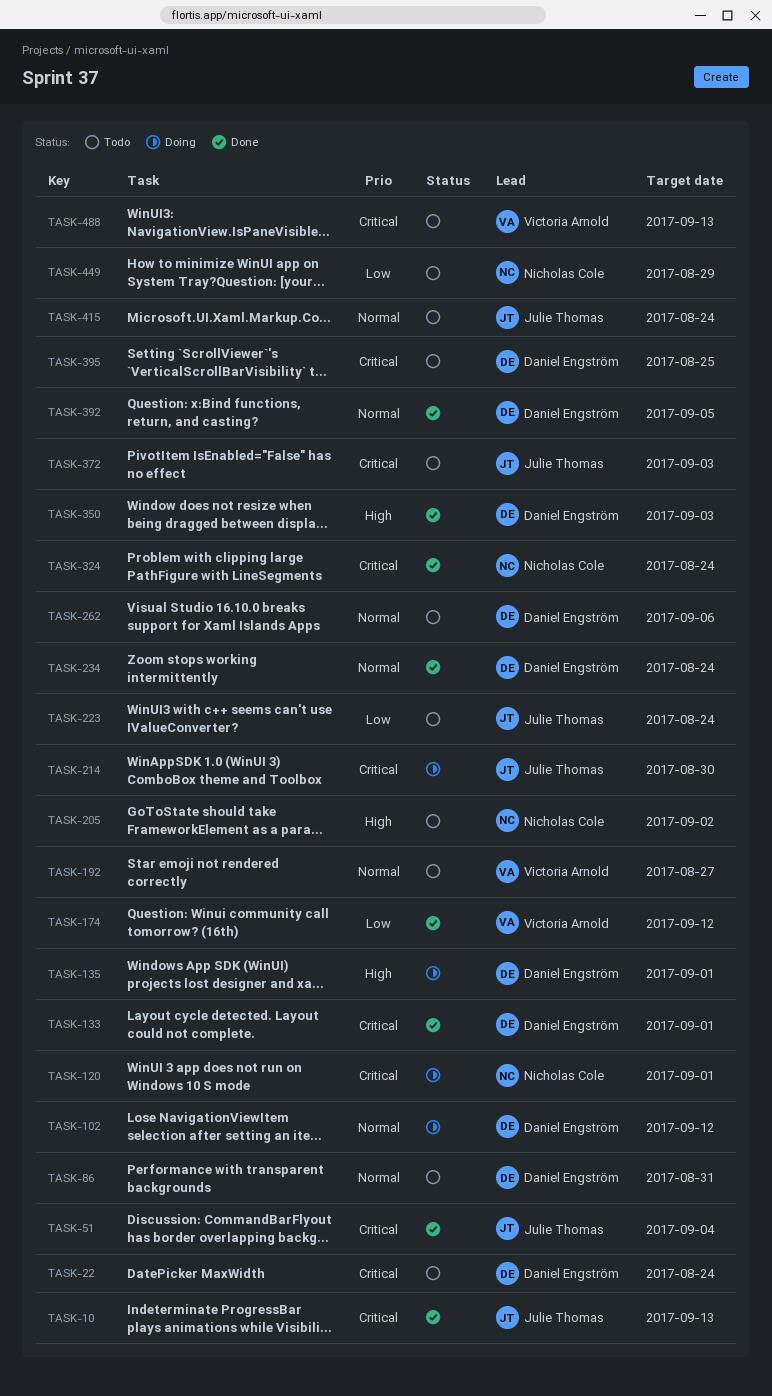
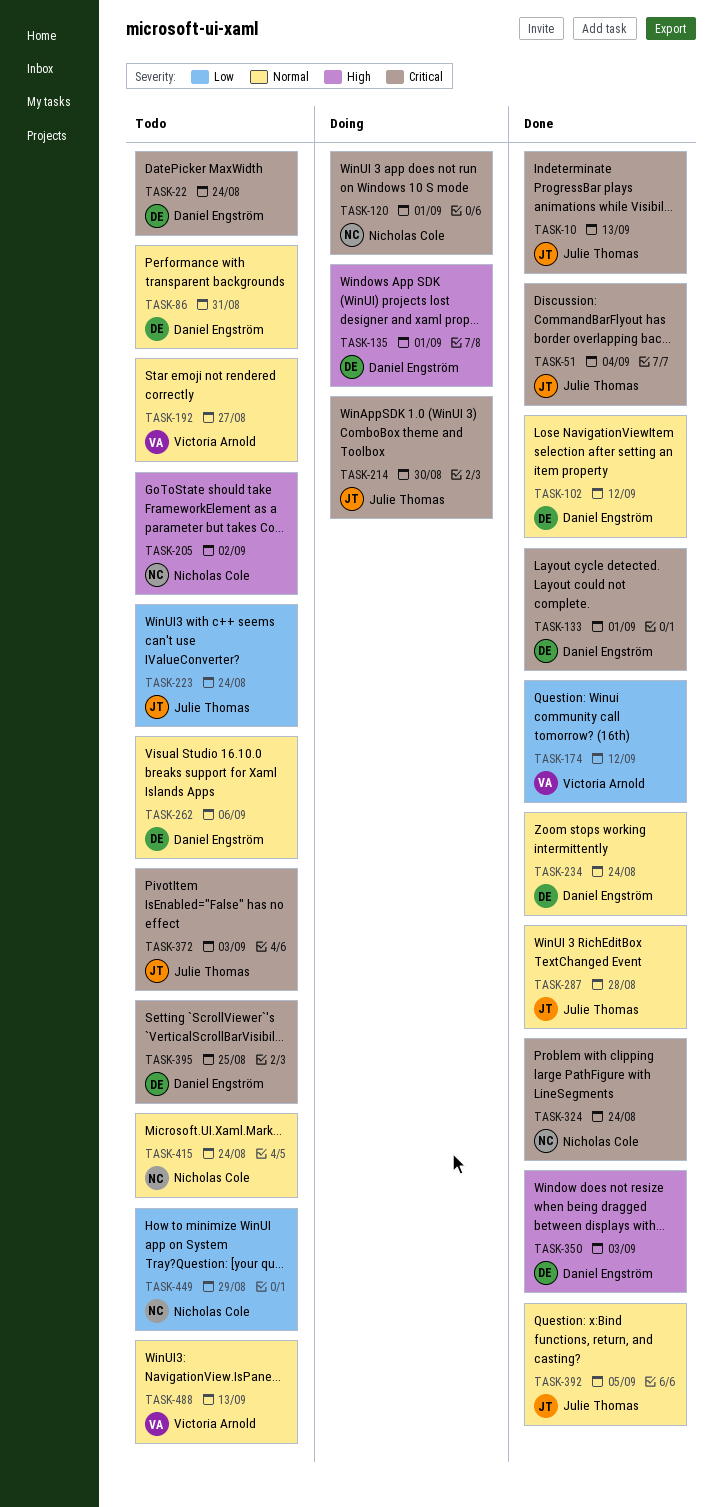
TASK-102, status: Doing -> Done
TASK-287: none -> present
TASK-392, owner: Daniel Engström -> Julie Thomas
TASK-415, owner: Julie Thomas -> Nicholas Cole
TASK-488, priority: Critical -> Normal

